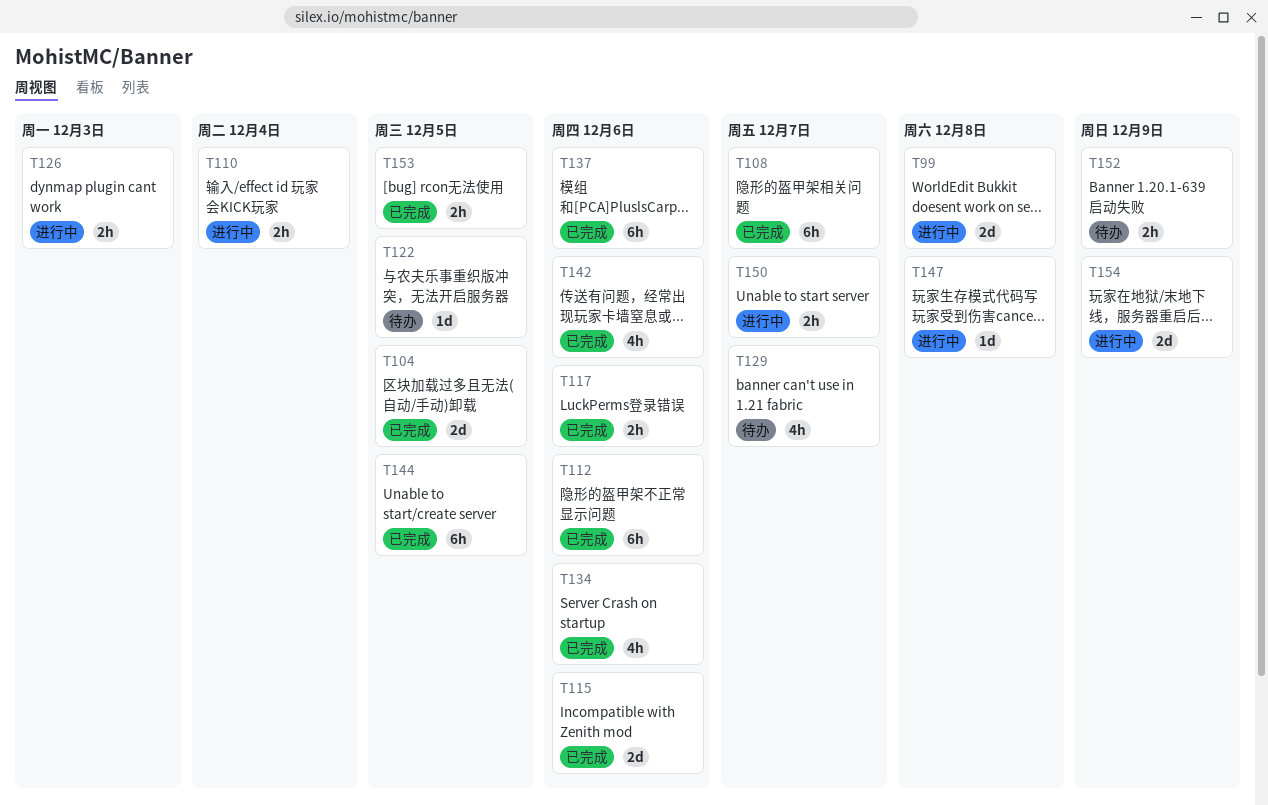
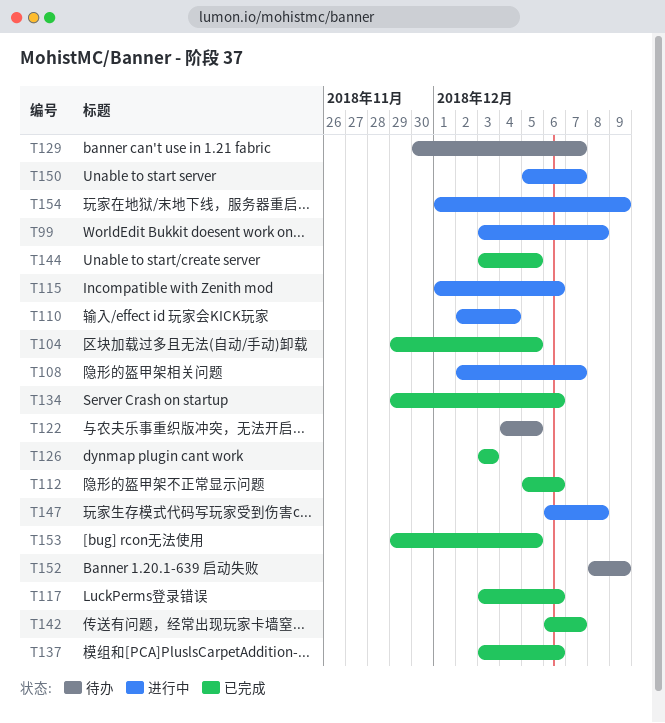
T108, status: 已完成 -> 进行中
T115, status: 已完成 -> 进行中
T126, status: 进行中 -> 已完成
T142, due: Dec 6 -> Dec 7

